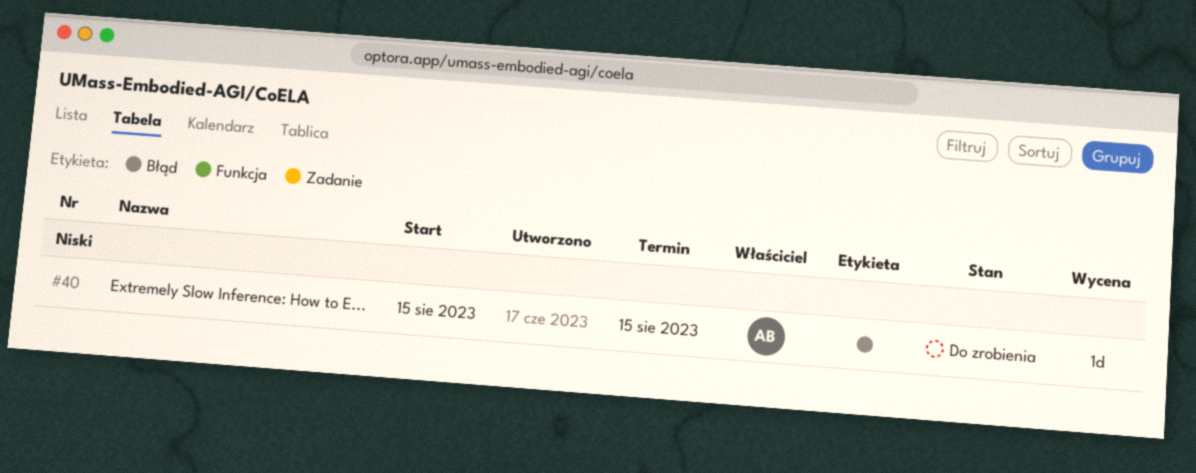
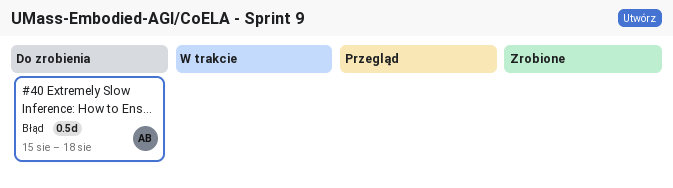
#40, estimate: 1d -> 0.5d
#40, due: Aug 15 -> Aug 18

